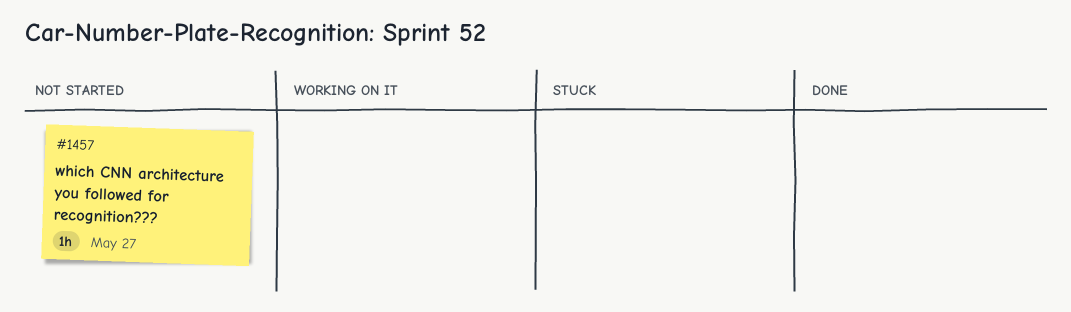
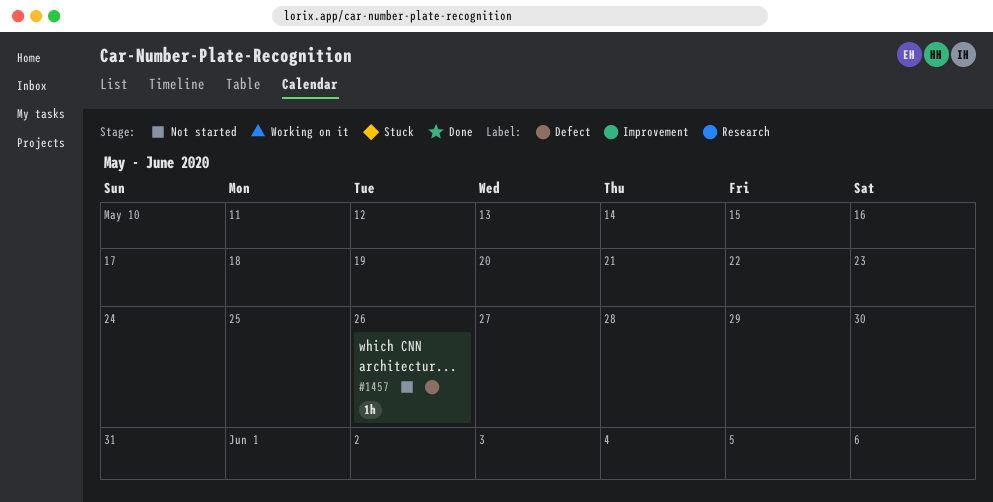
#1457, due: May 27 -> May 26

